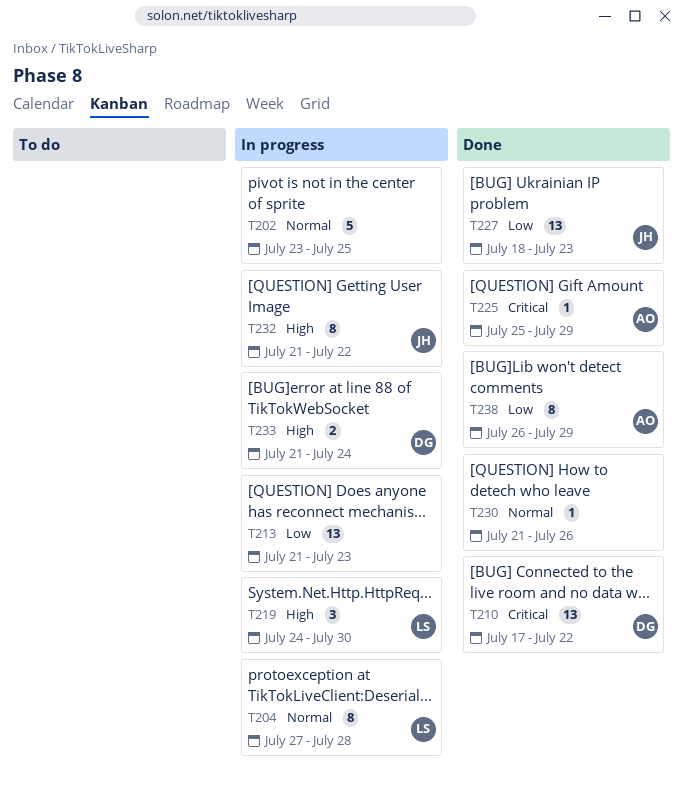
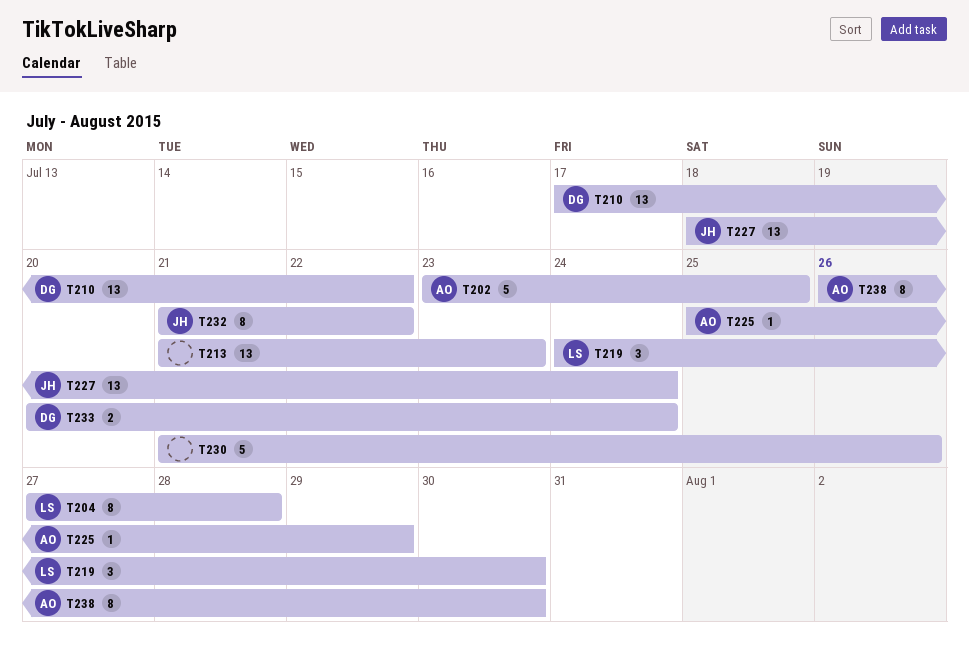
T202, owner: none -> AO
T227, due: Jul 23 -> Jul 24
T230, estimate: 1 -> 5
T233, start: Jul 21 -> Jul 20
T238, due: Jul 29 -> Jul 30

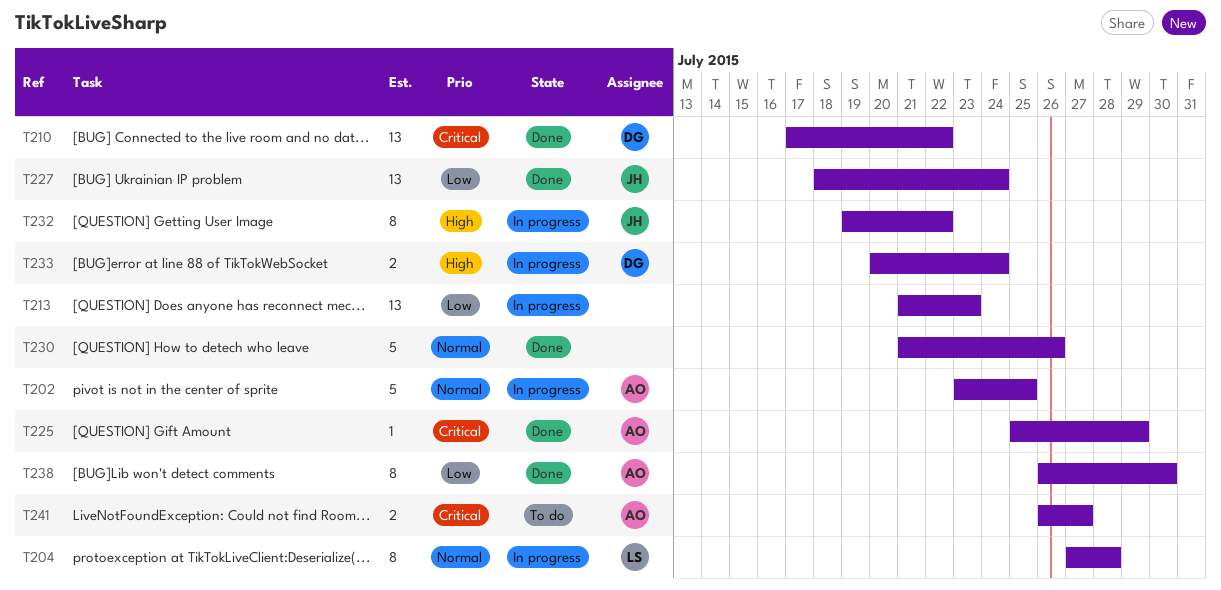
T219: present -> none
T232, start: Jul 21 -> Jul 19
T241: none -> present

